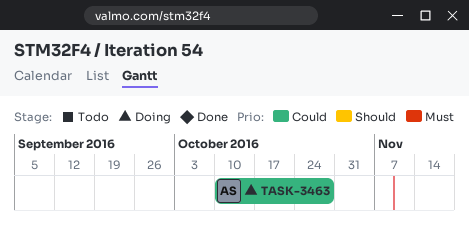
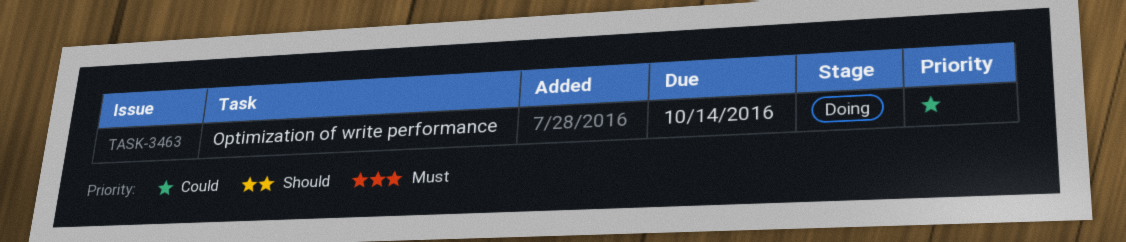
TASK-3463, due: Oct 28 -> Oct 14

